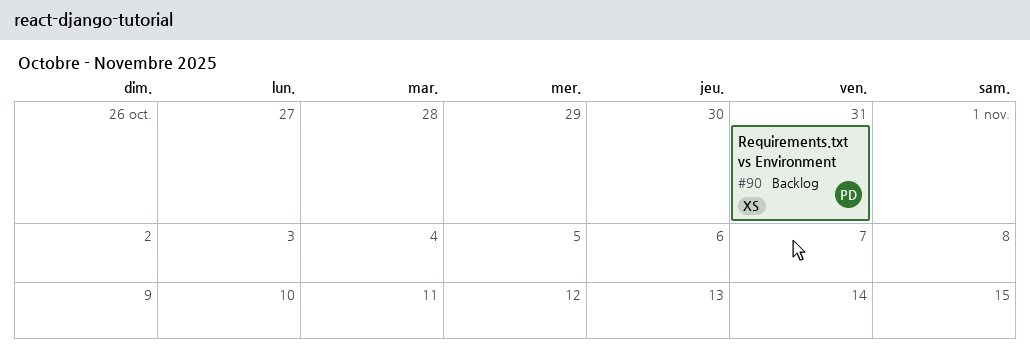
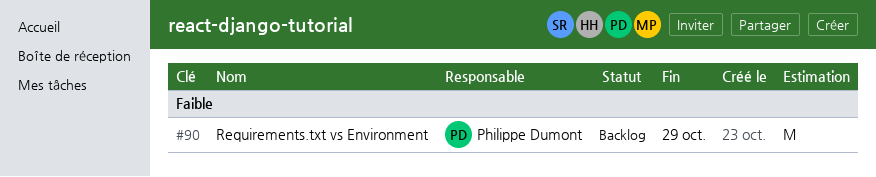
#90, estimate: XS -> M
#90, due: Oct 31 -> Oct 29

